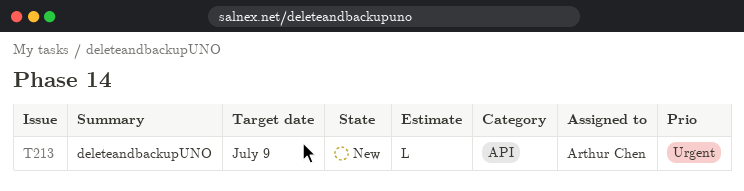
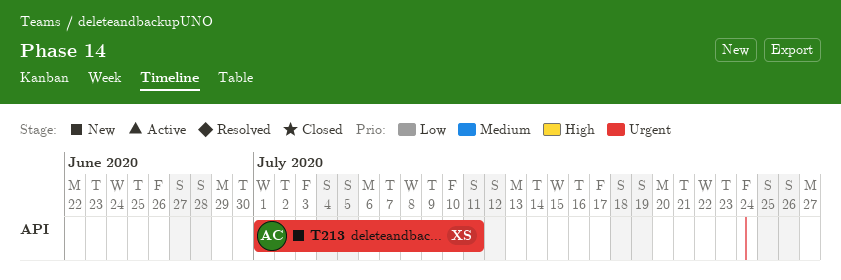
T213, estimate: L -> XS
T213, due: Jul 9 -> Jul 11

